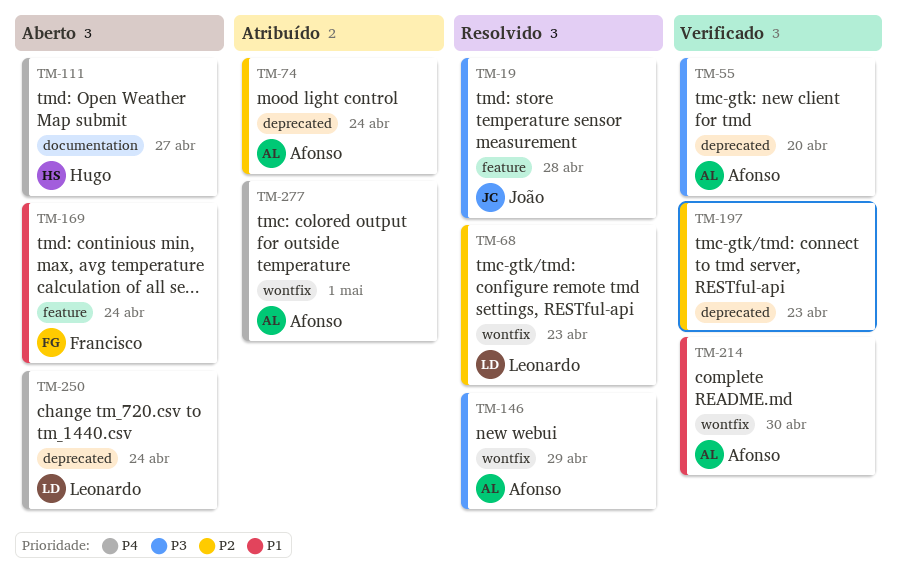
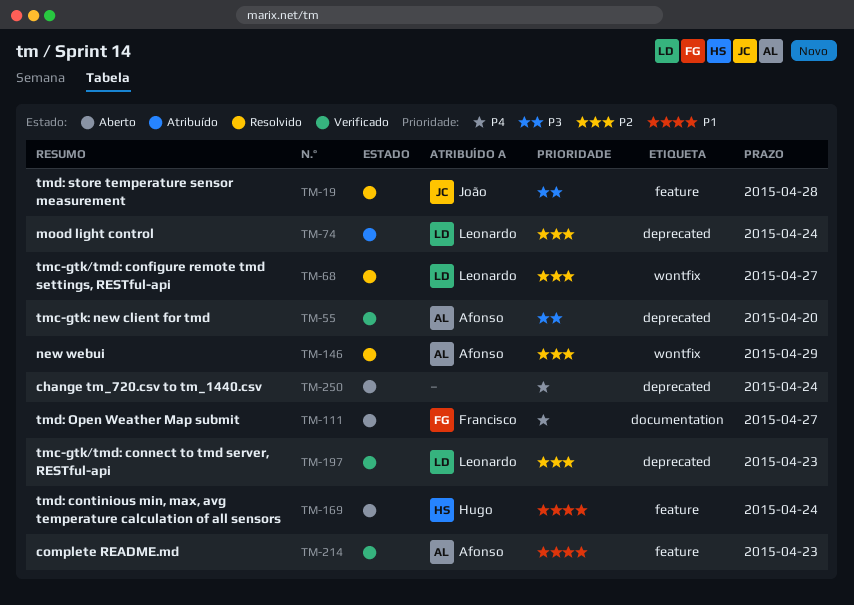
TM-68, due: Apr 23 -> Apr 27
TM-74, owner: Afonso -> Leonardo
TM-111, owner: Hugo -> Francisco
TM-146, priority: P3 -> P2
TM-169, owner: Francisco -> Hugo
TM-197, owner: none -> Leonardo
TM-214, label: wontfix -> feature
TM-214, due: Apr 30 -> Apr 23
TM-250, owner: Leonardo -> none
TM-277: present -> none

